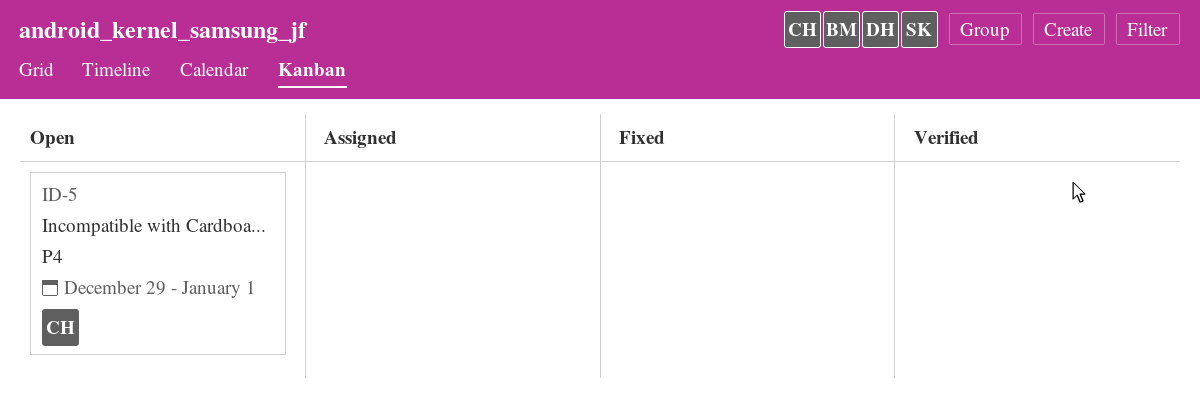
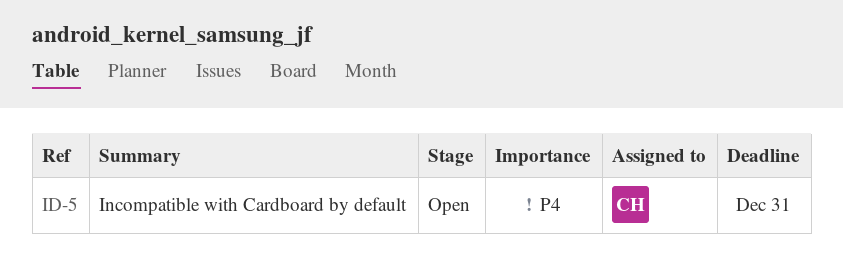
ID-5, due: Jan 1 -> Dec 31

